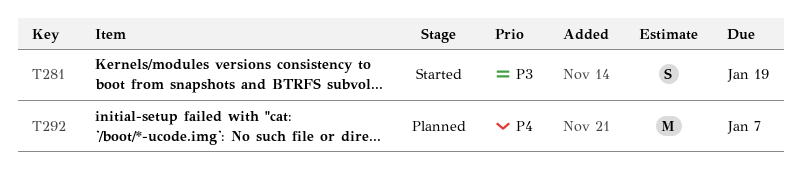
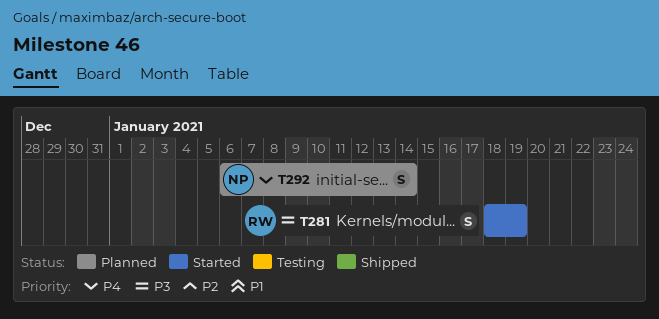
T292, estimate: M -> S
T292, due: Jan 7 -> Jan 14

